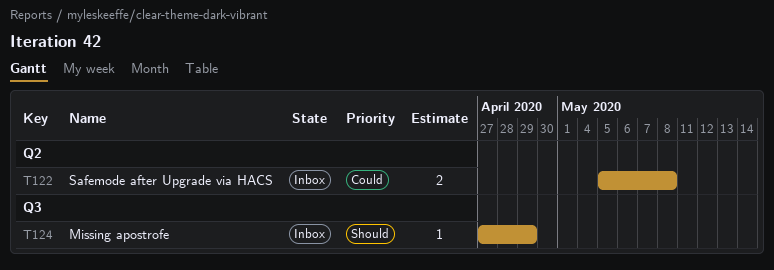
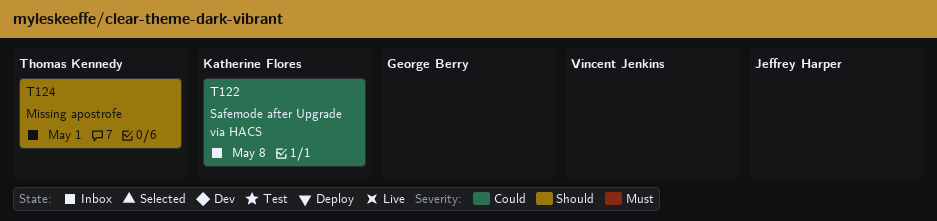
T124, due: Apr 29 -> May 1

